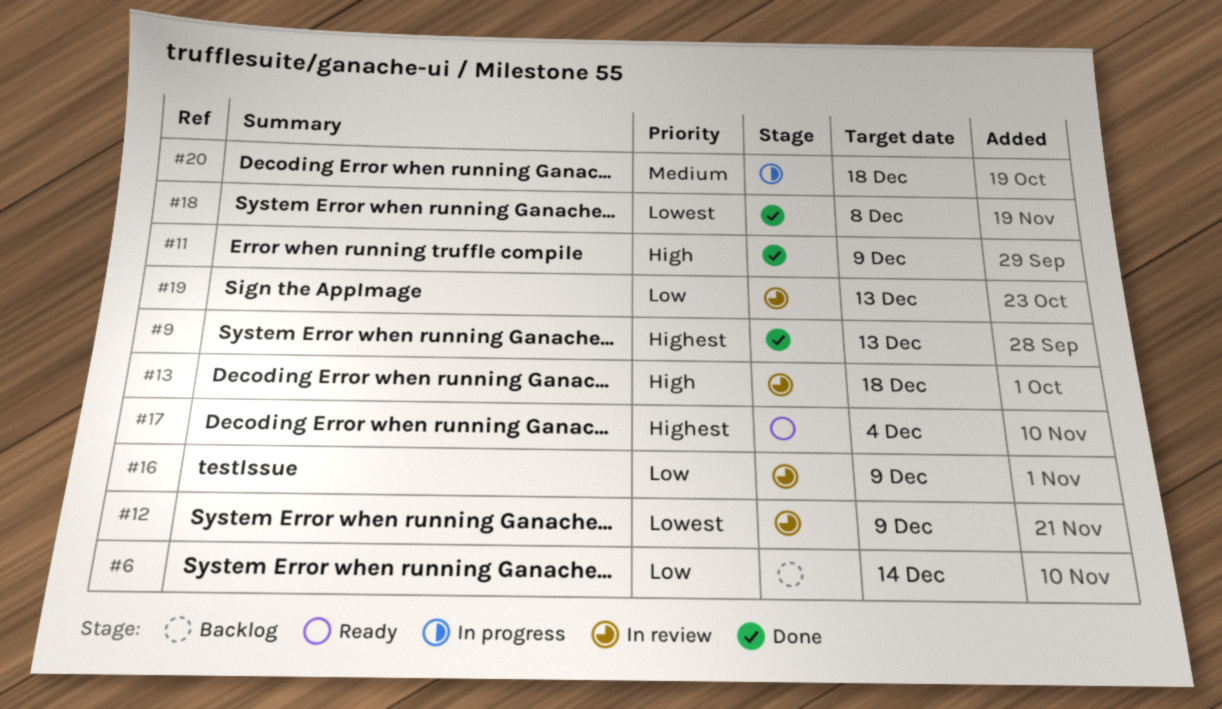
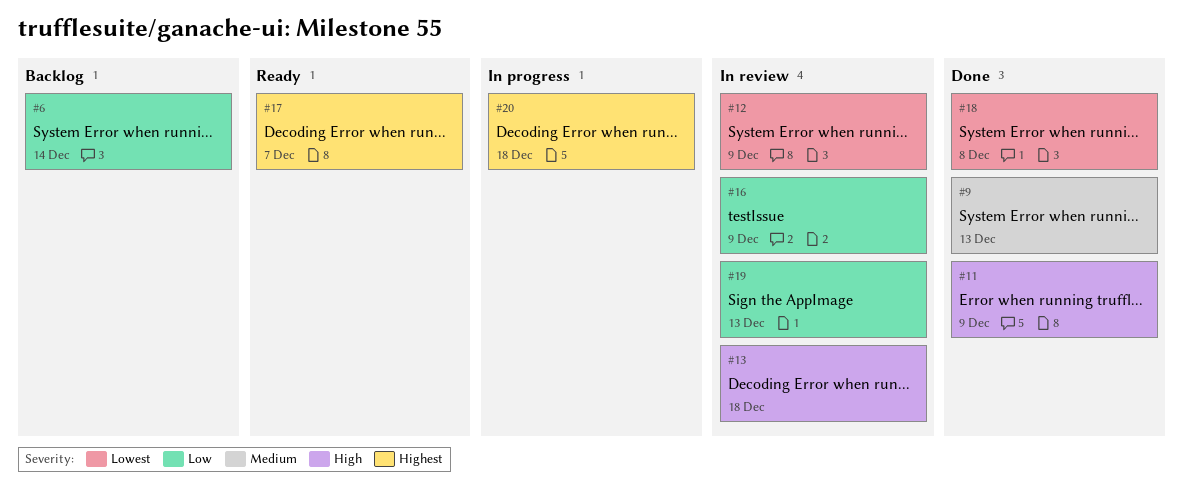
#9, priority: Highest -> Medium
#17, due: Dec 4 -> Dec 7
#20, priority: Medium -> Highest

